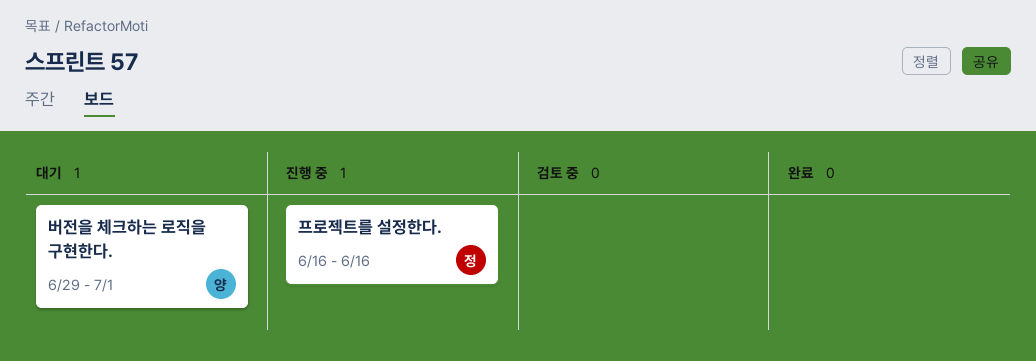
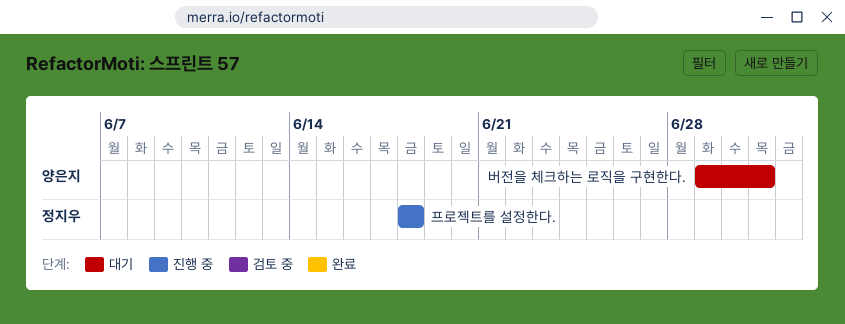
프로젝트를 설정한다., start: Jun 16 -> Jun 18
프로젝트를 설정한다., due: Jun 16 -> Jun 18

